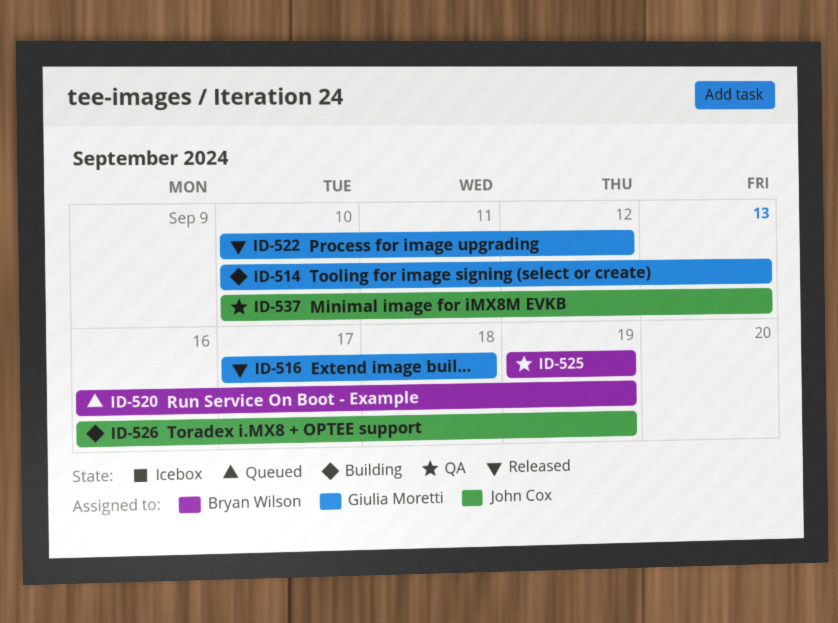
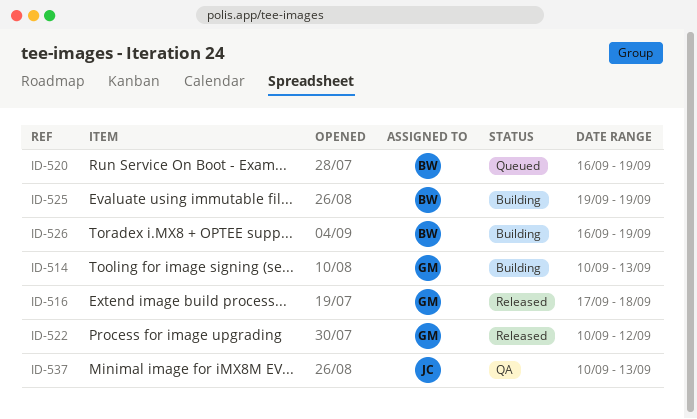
ID-525, status: QA -> Building
ID-526, owner: John Cox -> Bryan Wilson

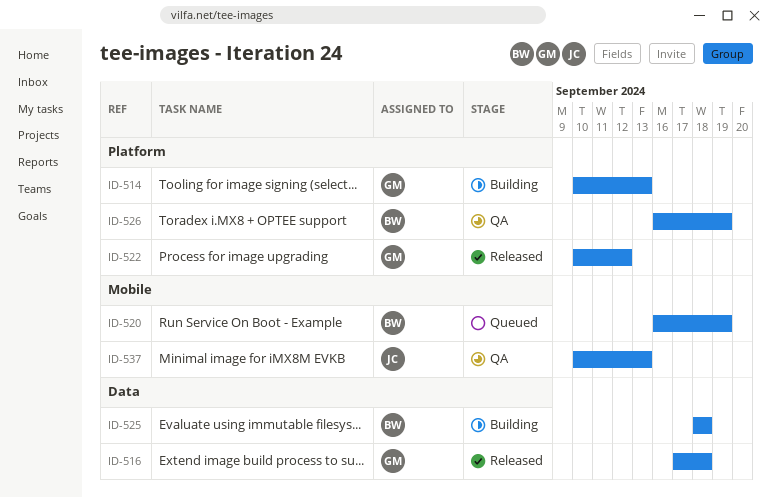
ID-525, start: Sep 19 -> Sep 18
ID-525, due: Sep 19 -> Sep 18
ID-526, status: Building -> QA

